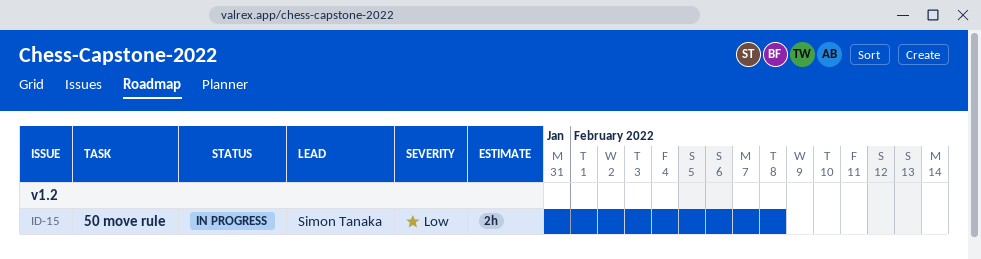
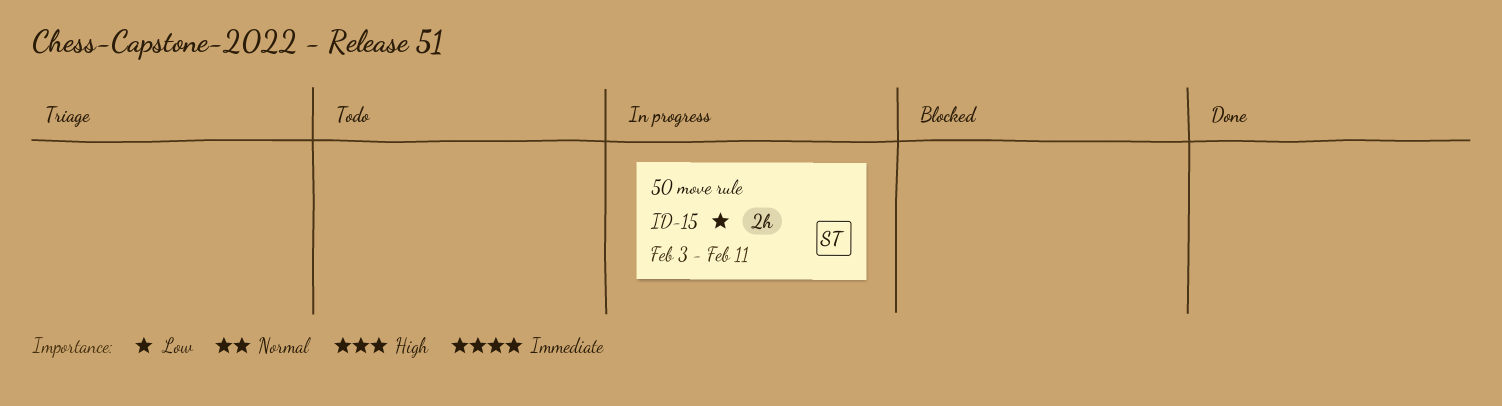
ID-15, start: Jan 31 -> Feb 3
ID-15, due: Feb 8 -> Feb 11

